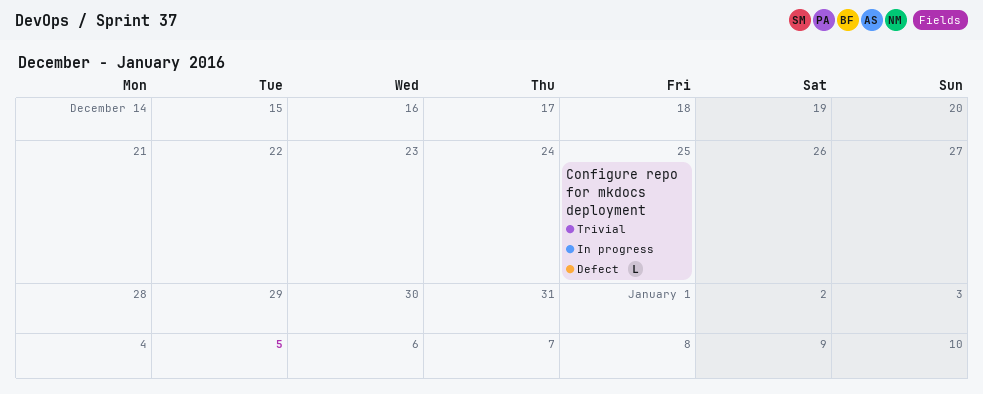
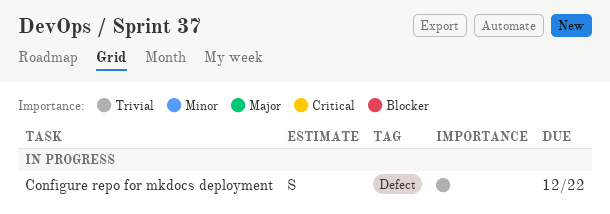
Configure repo for mkdocs deployment, estimate: L -> S
Configure repo for mkdocs deployment, due: Dec 25 -> Dec 22

